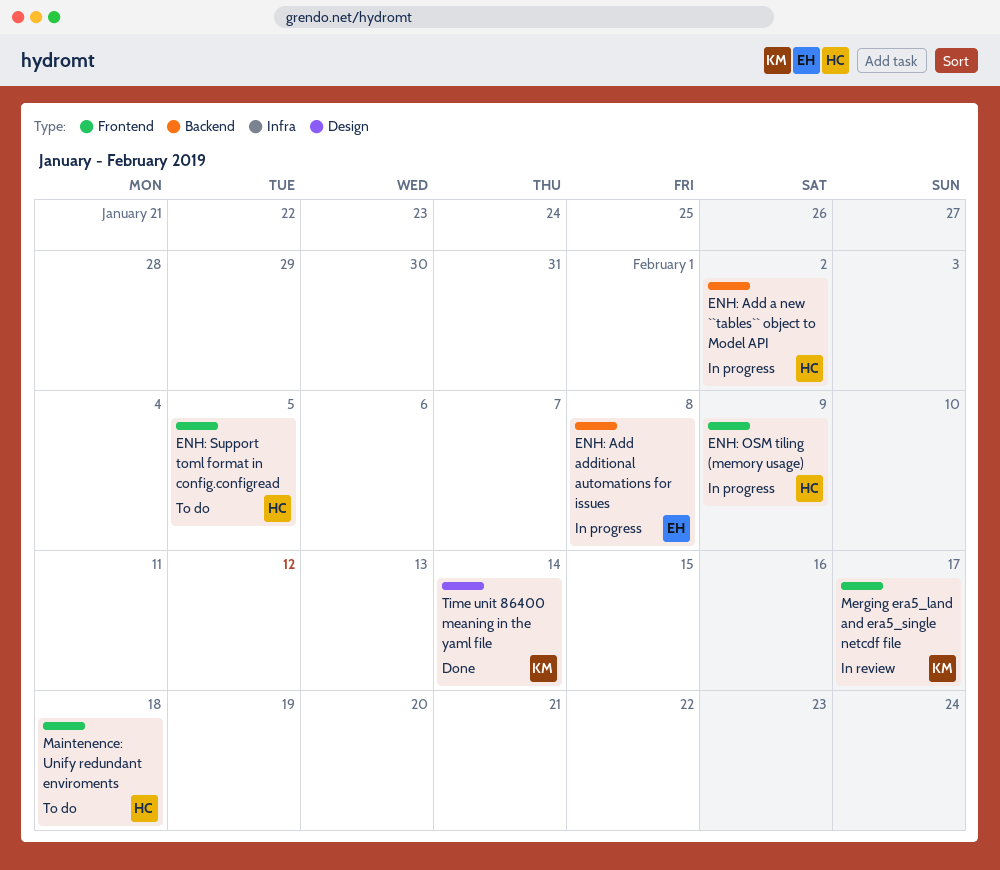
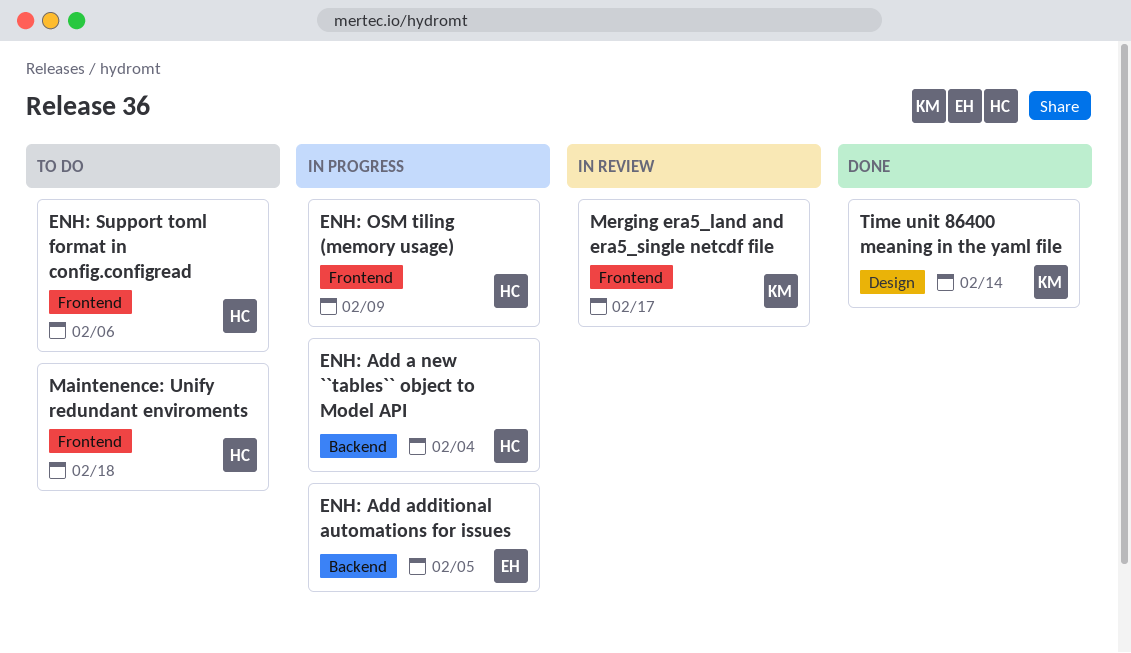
ENH: Add a new ``tables`` object to Model API, due: Feb 2 -> Feb 4
ENH: Add additional automations for issues, due: Feb 8 -> Feb 5
ENH: Support toml format in config.configread, due: Feb 5 -> Feb 6

